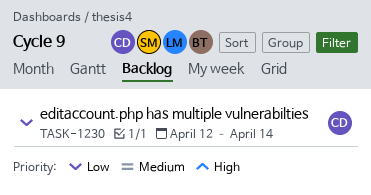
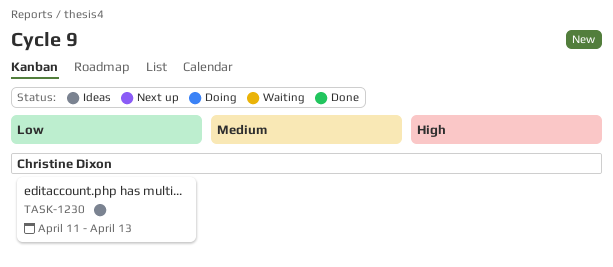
TASK-1230, start: Apr 12 -> Apr 11
TASK-1230, due: Apr 14 -> Apr 13

